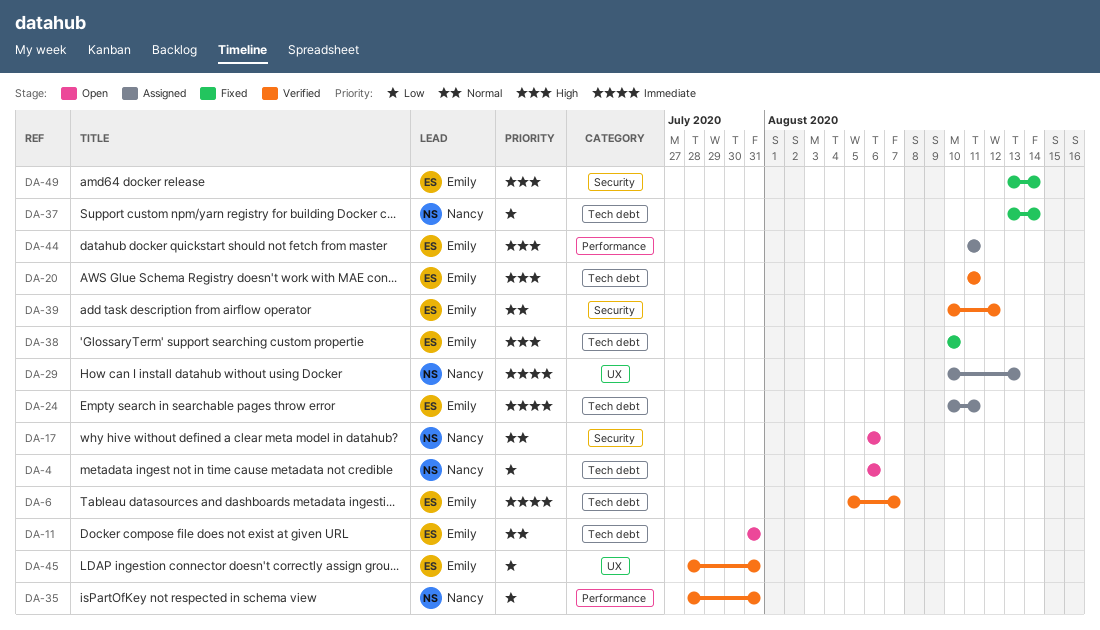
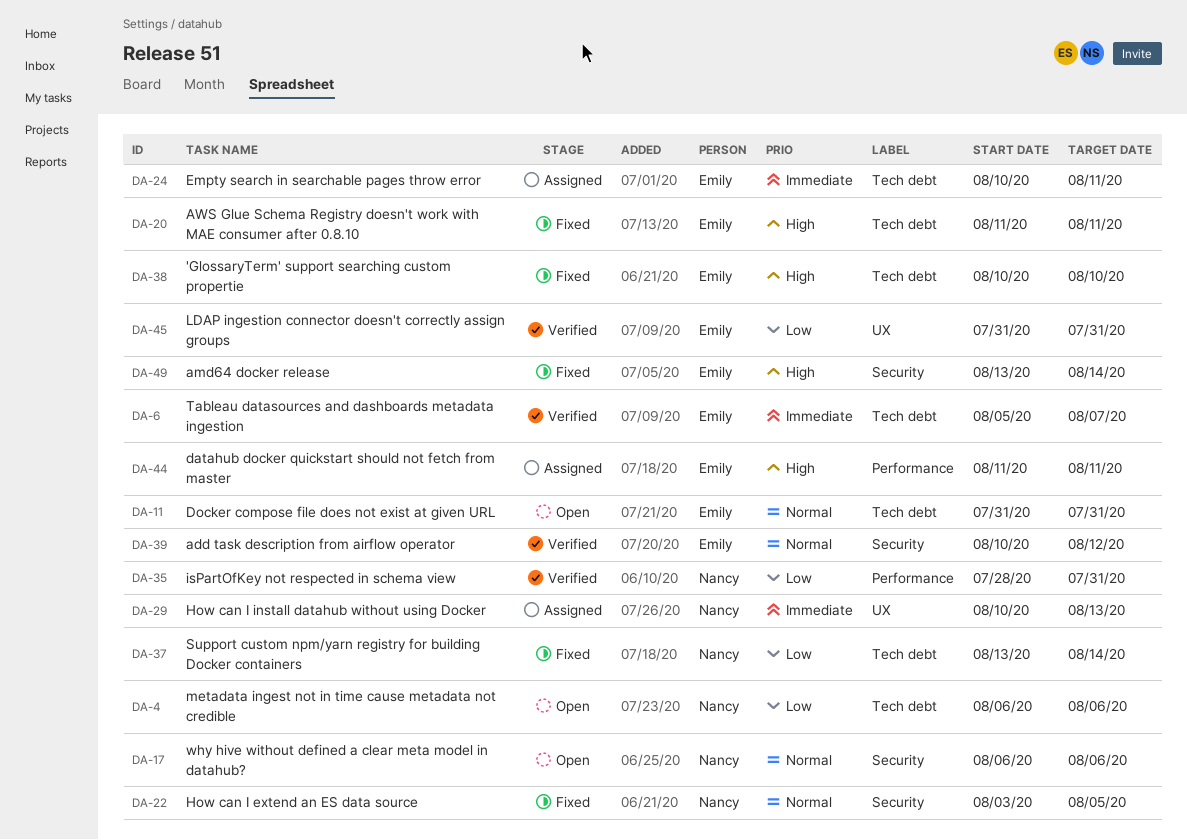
DA-20, status: Verified -> Fixed
DA-22: none -> present
DA-45, start: Jul 28 -> Jul 31

